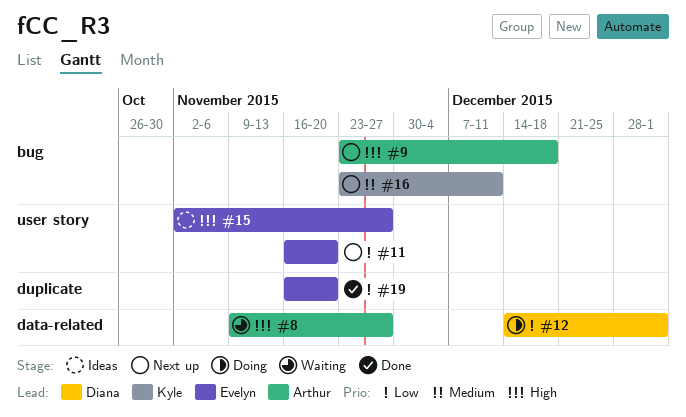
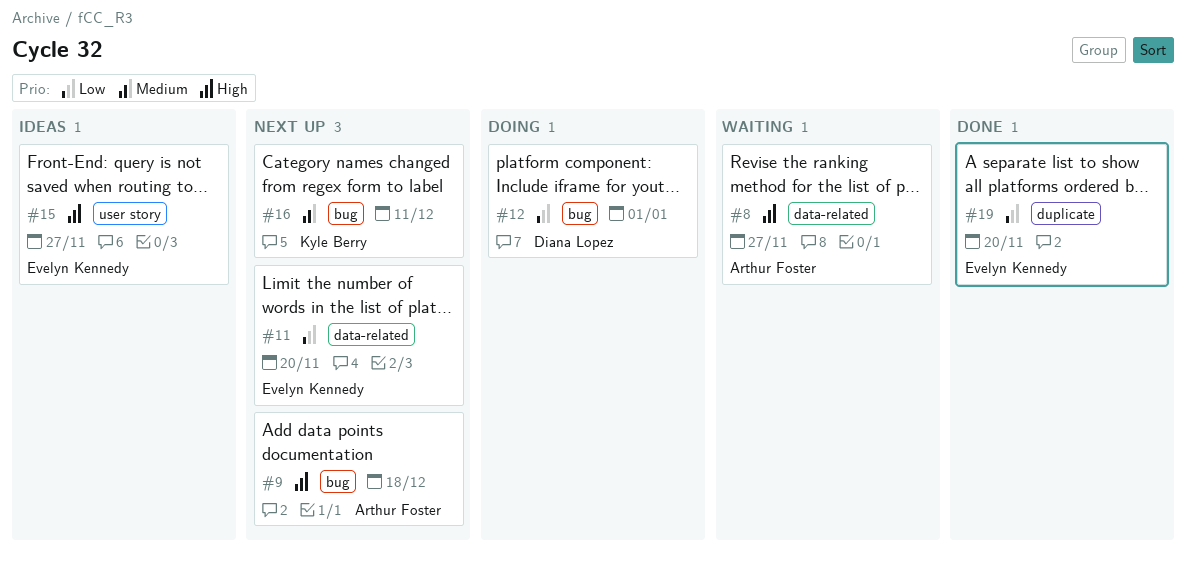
#11, label: user story -> data-related
#12, label: data-related -> bug

